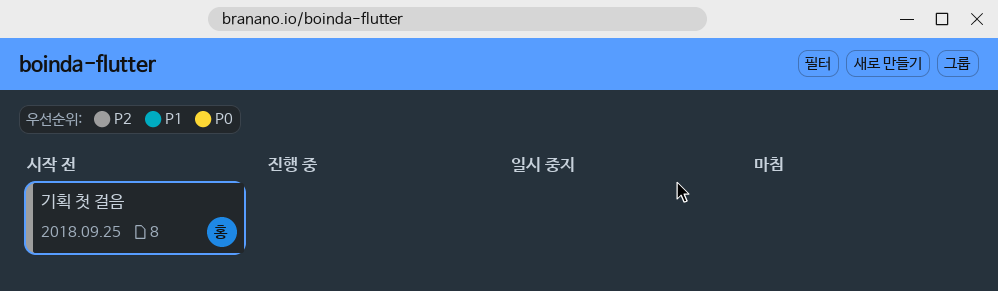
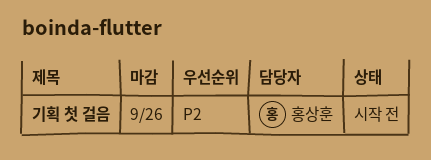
기획 첫 걸음, due: Sep 25 -> Sep 26

